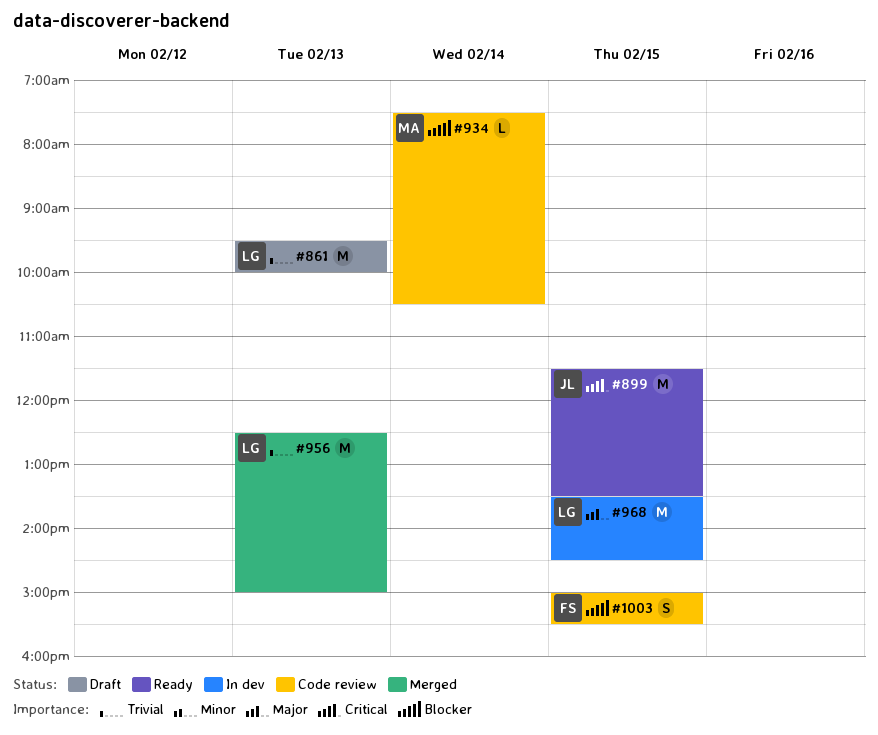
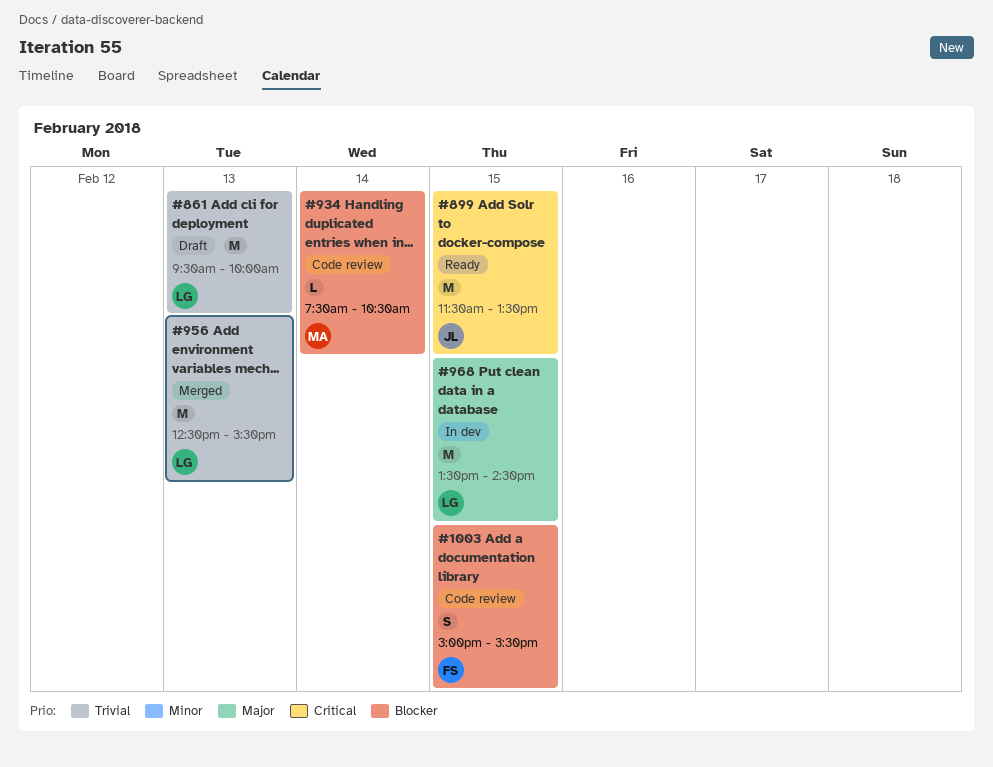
#956, ends: 15:00 -> 15:30

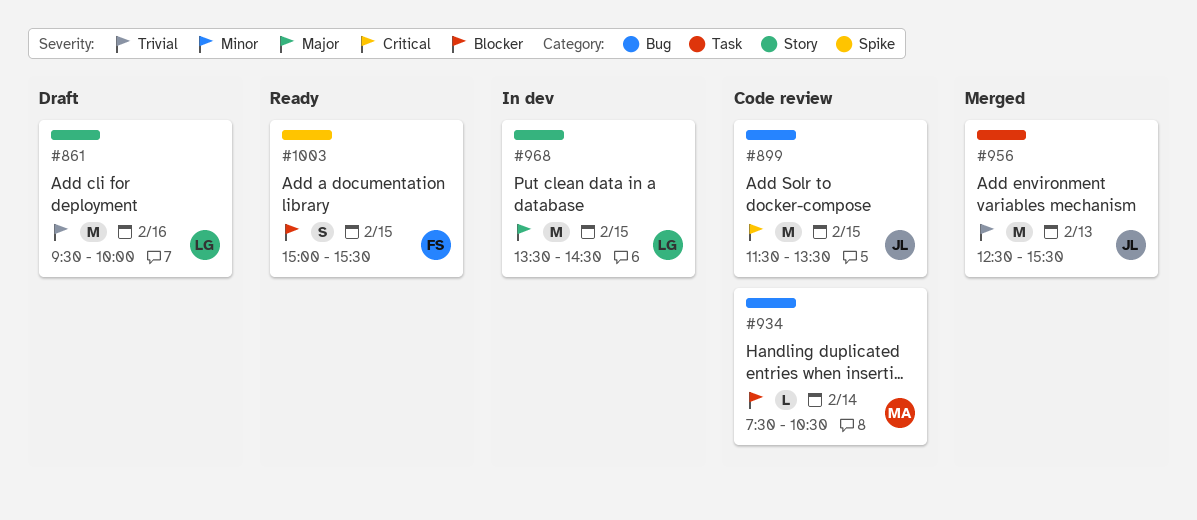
#861, day: Feb 13 -> Feb 16
#899, status: Ready -> Code review
#956, owner: LG -> JL
#1003, status: Code review -> Ready

